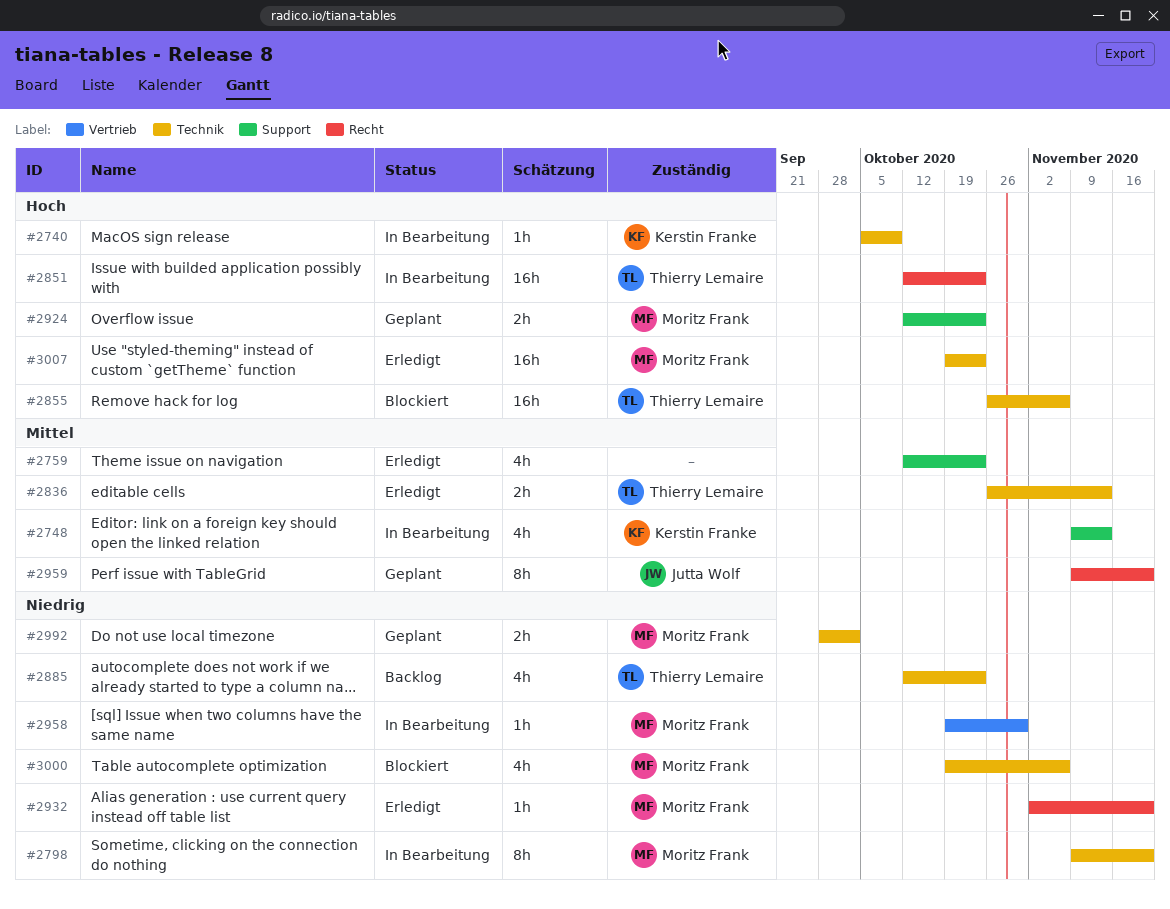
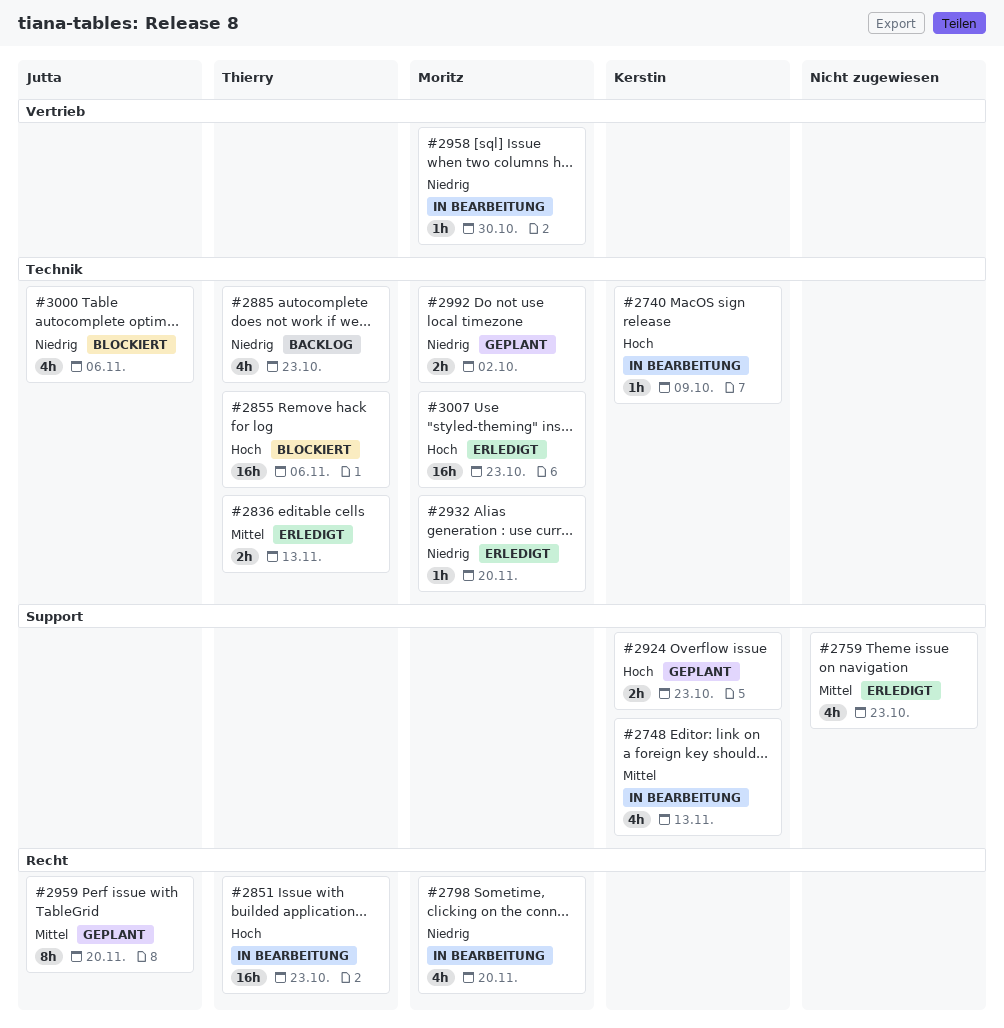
#2798, label: Technik -> Recht
#2798, estimate: 8h -> 4h
#2924, owner: Moritz Frank -> Kerstin Franke
#2932, label: Recht -> Technik
#3000, owner: Moritz Frank -> Jutta Wolf

